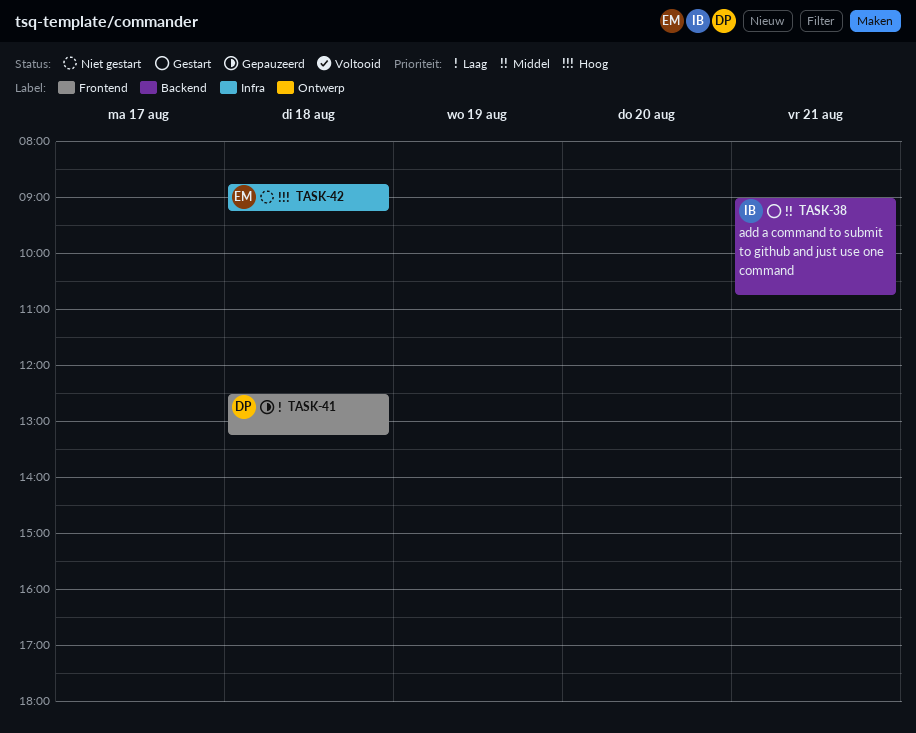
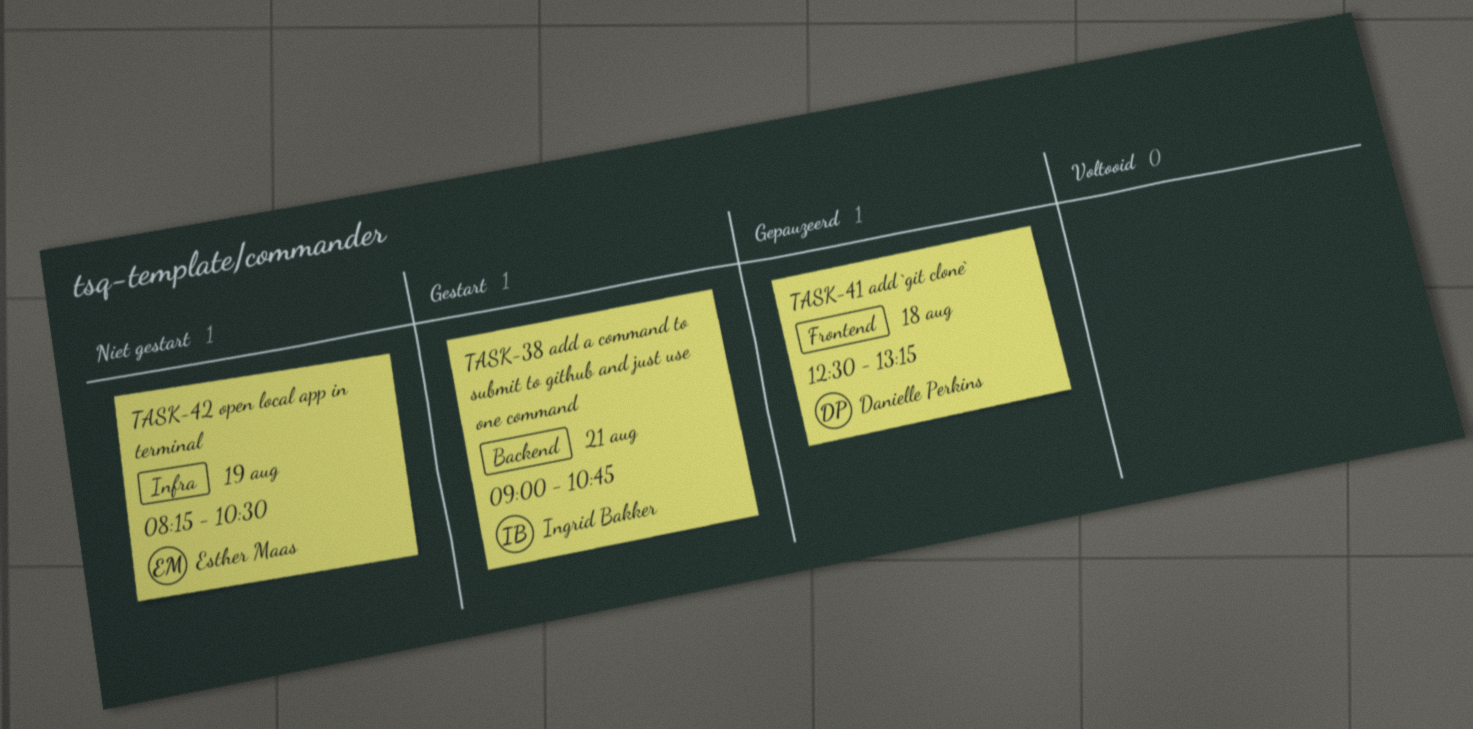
TASK-42, day: Aug 18 -> Aug 19
TASK-42, begins: 08:45 -> 08:15
TASK-42, ends: 09:15 -> 10:30

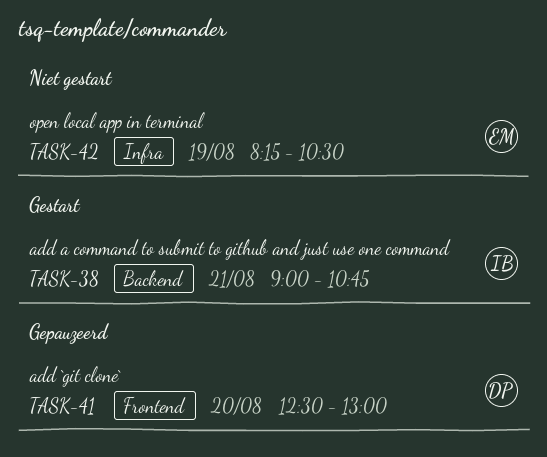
TASK-41, day: Aug 18 -> Aug 20
TASK-41, ends: 13:15 -> 13:00

